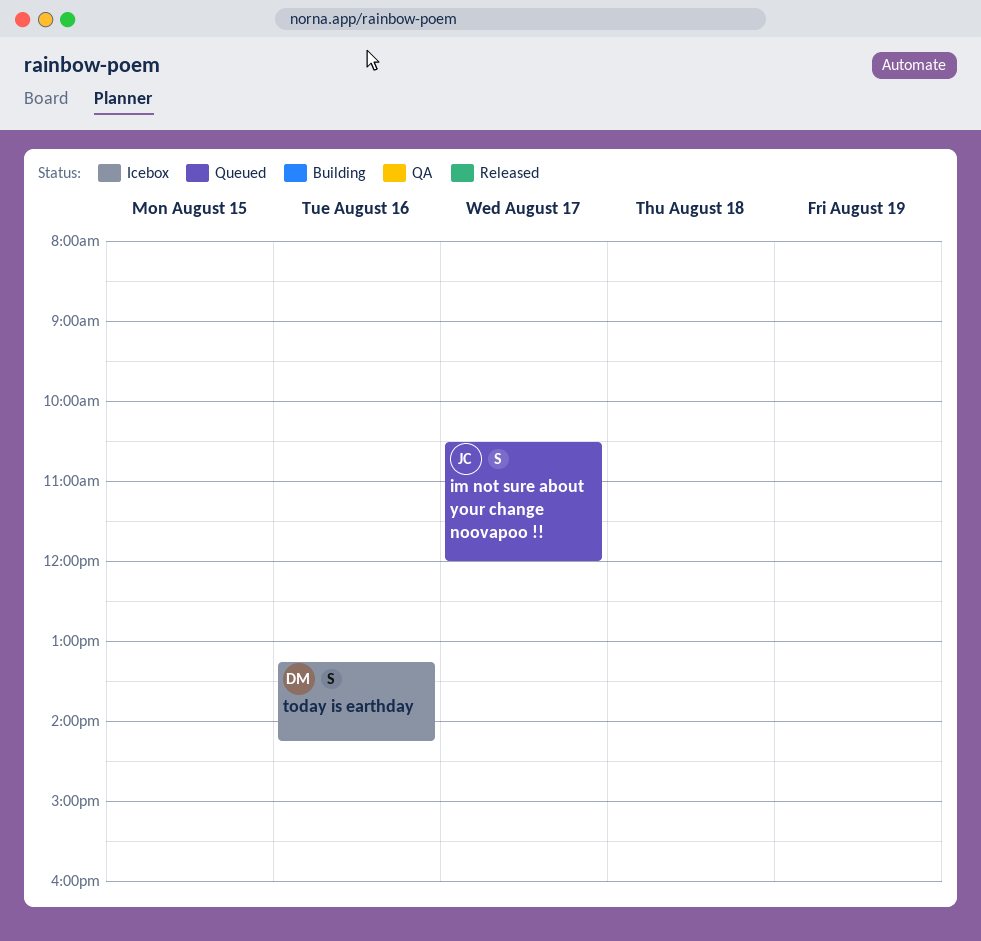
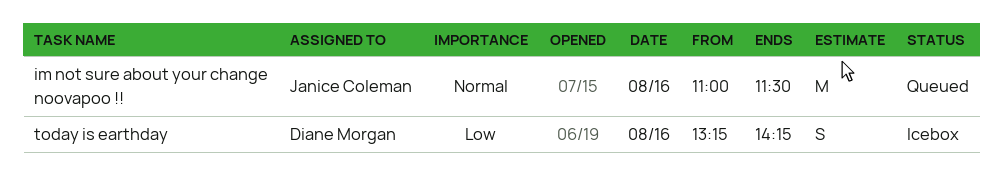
im not sure about your change noovapoo !!, estimate: S -> M
im not sure about your change noovapoo !!, day: Aug 17 -> Aug 16
im not sure about your change noovapoo !!, begins: 10:30 -> 11:00
im not sure about your change noovapoo !!, ends: 12:00 -> 11:30

